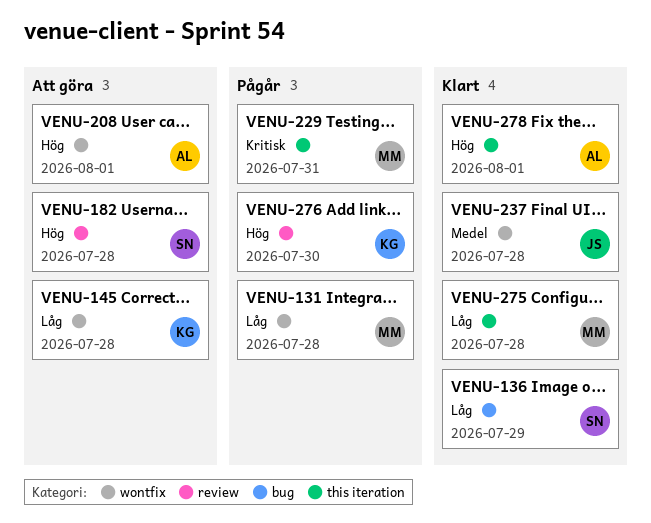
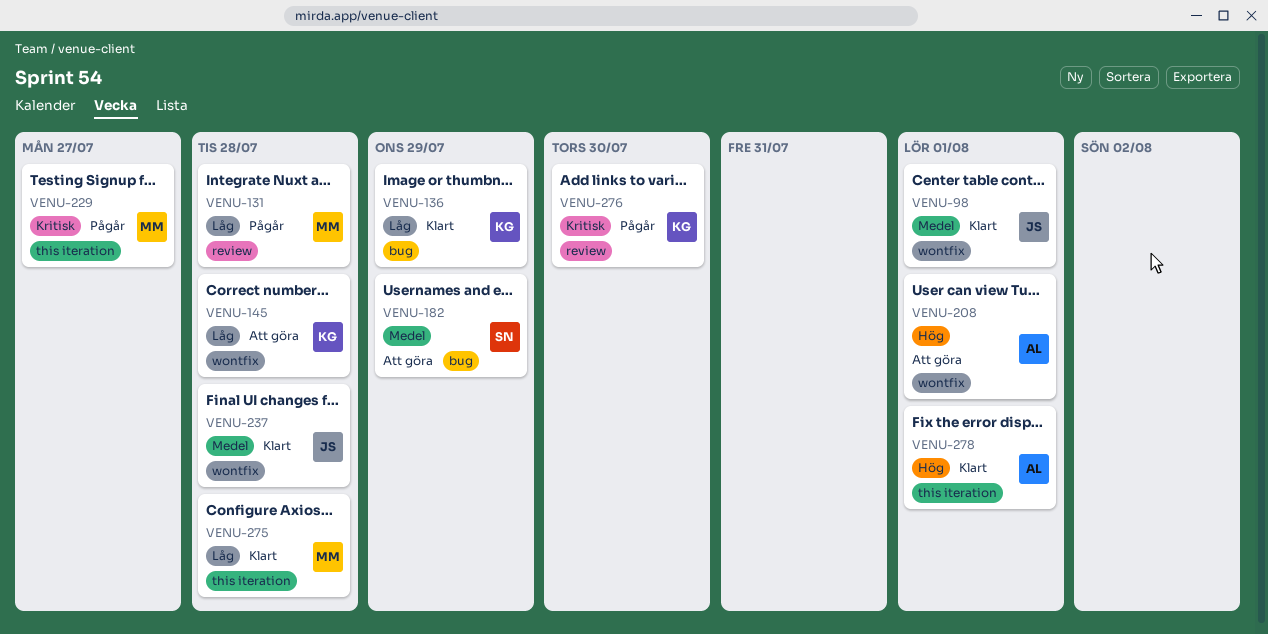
VENU-98: none -> present
VENU-131, label: wontfix -> review
VENU-136, owner: SN -> KG
VENU-182, priority: Hög -> Medel
VENU-182, label: review -> bug
VENU-182, due: Jul 28 -> Jul 29
VENU-229, due: Jul 31 -> Jul 27
VENU-276, priority: Hög -> Kritisk

